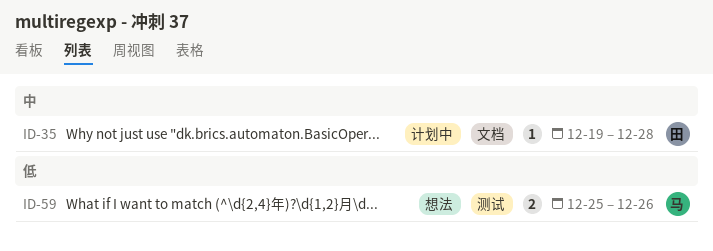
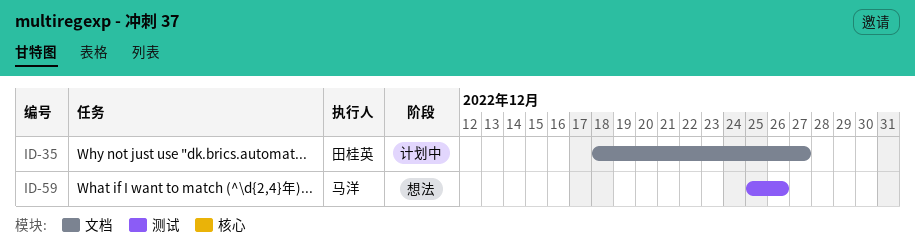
ID-35, start: Dec 19 -> Dec 18
ID-35, due: Dec 28 -> Dec 27

